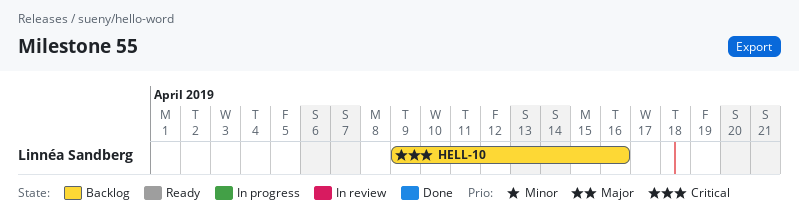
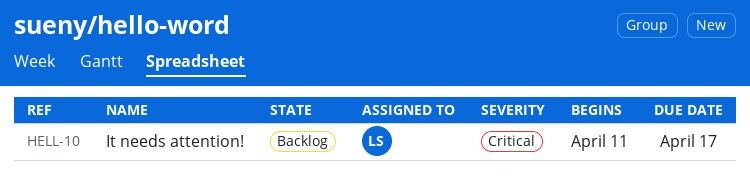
HELL-10, start: Apr 9 -> Apr 11
HELL-10, due: Apr 16 -> Apr 17

